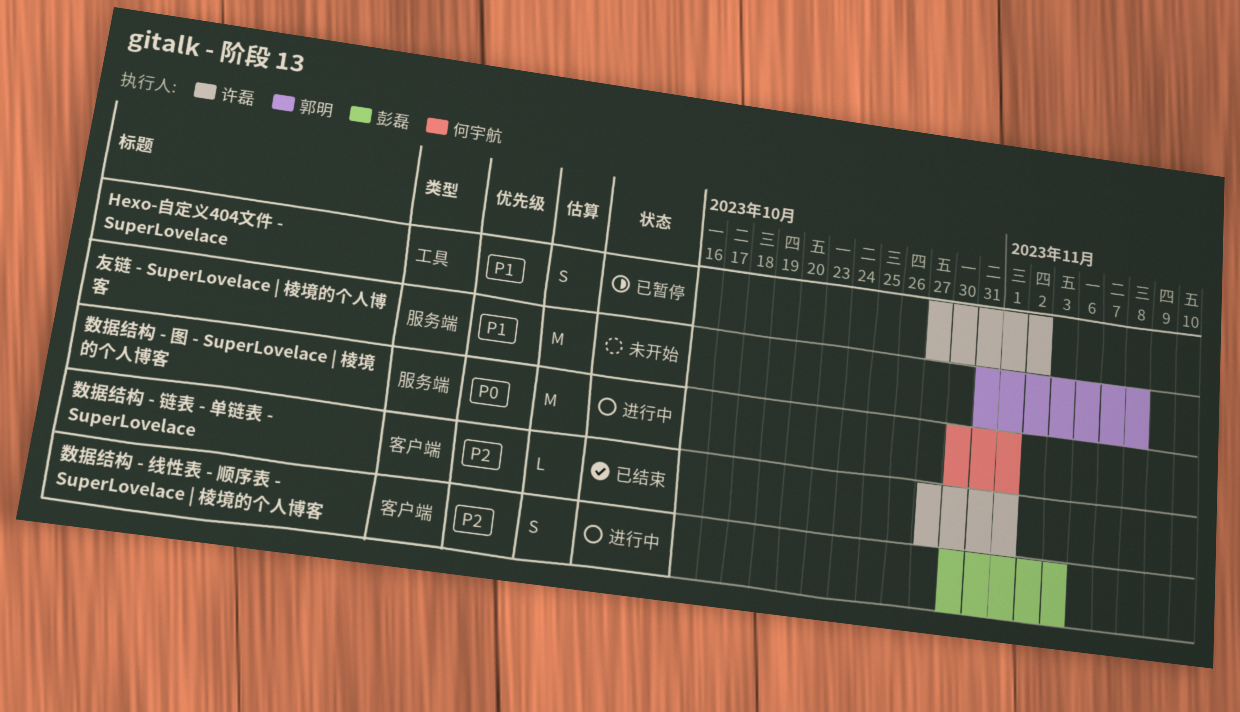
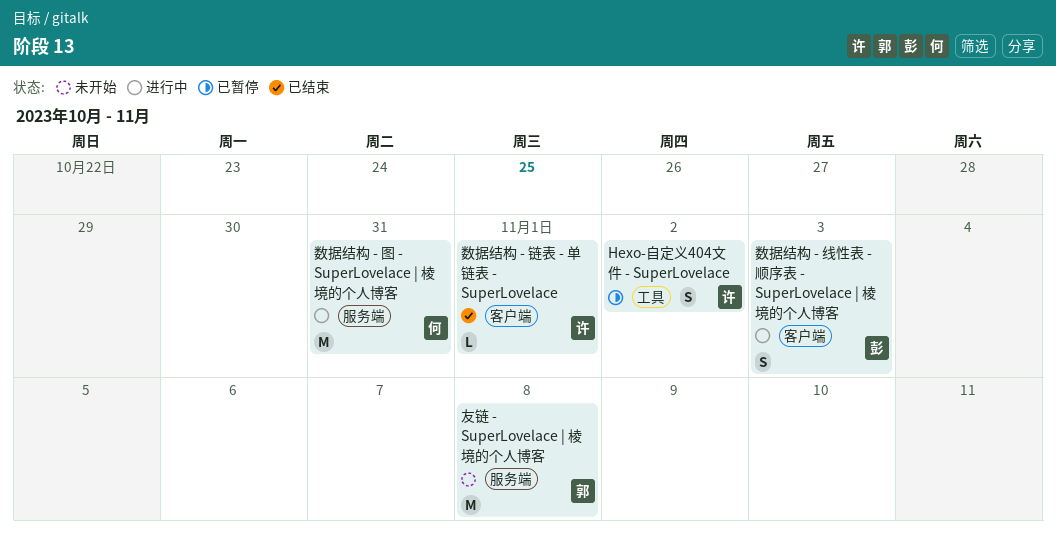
数据结构 - 图 - SuperLovelace | 棱境的个人博客, due: Nov 1 -> Oct 31

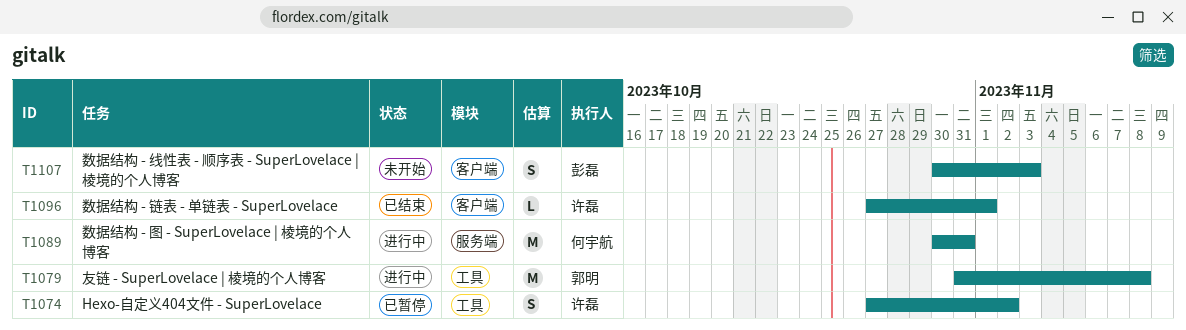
友链 - SuperLovelace | 棱境的个人博客, status: 未开始 -> 进行中
友链 - SuperLovelace | 棱境的个人博客, label: 服务端 -> 工具
数据结构 - 线性表 - 顺序表 - SuperLovelace | 棱境的个人博客, status: 进行中 -> 未开始

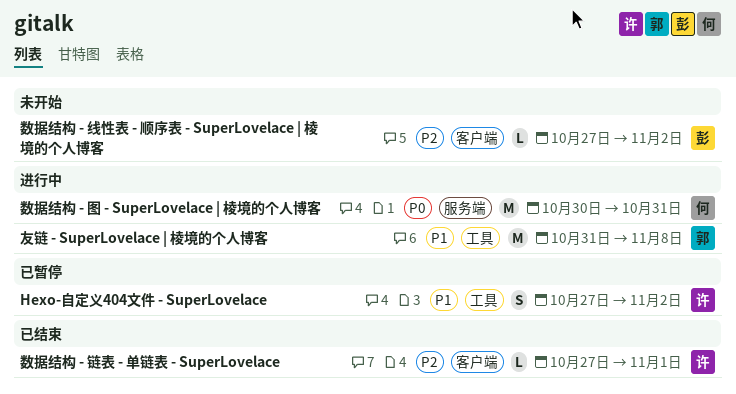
数据结构 - 线性表 - 顺序表 - SuperLovelace | 棱境的个人博客, estimate: S -> L
数据结构 - 线性表 - 顺序表 - SuperLovelace | 棱境的个人博客, start: Oct 30 -> Oct 27
数据结构 - 线性表 - 顺序表 - SuperLovelace | 棱境的个人博客, due: Nov 3 -> Nov 2

